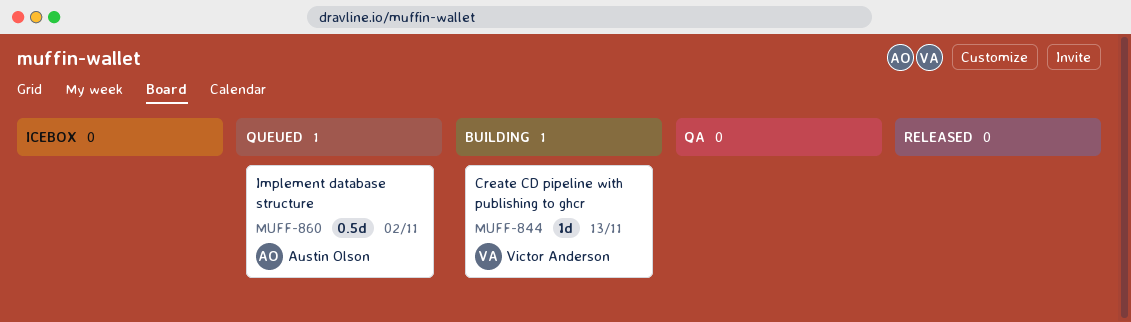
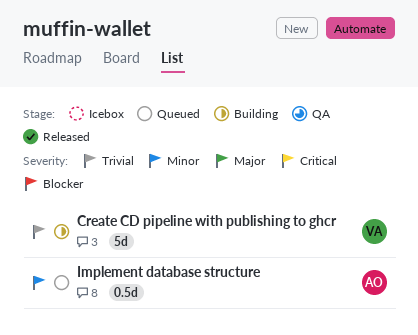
Create CD pipeline with publishing to ghcr, estimate: 1d -> 5d

